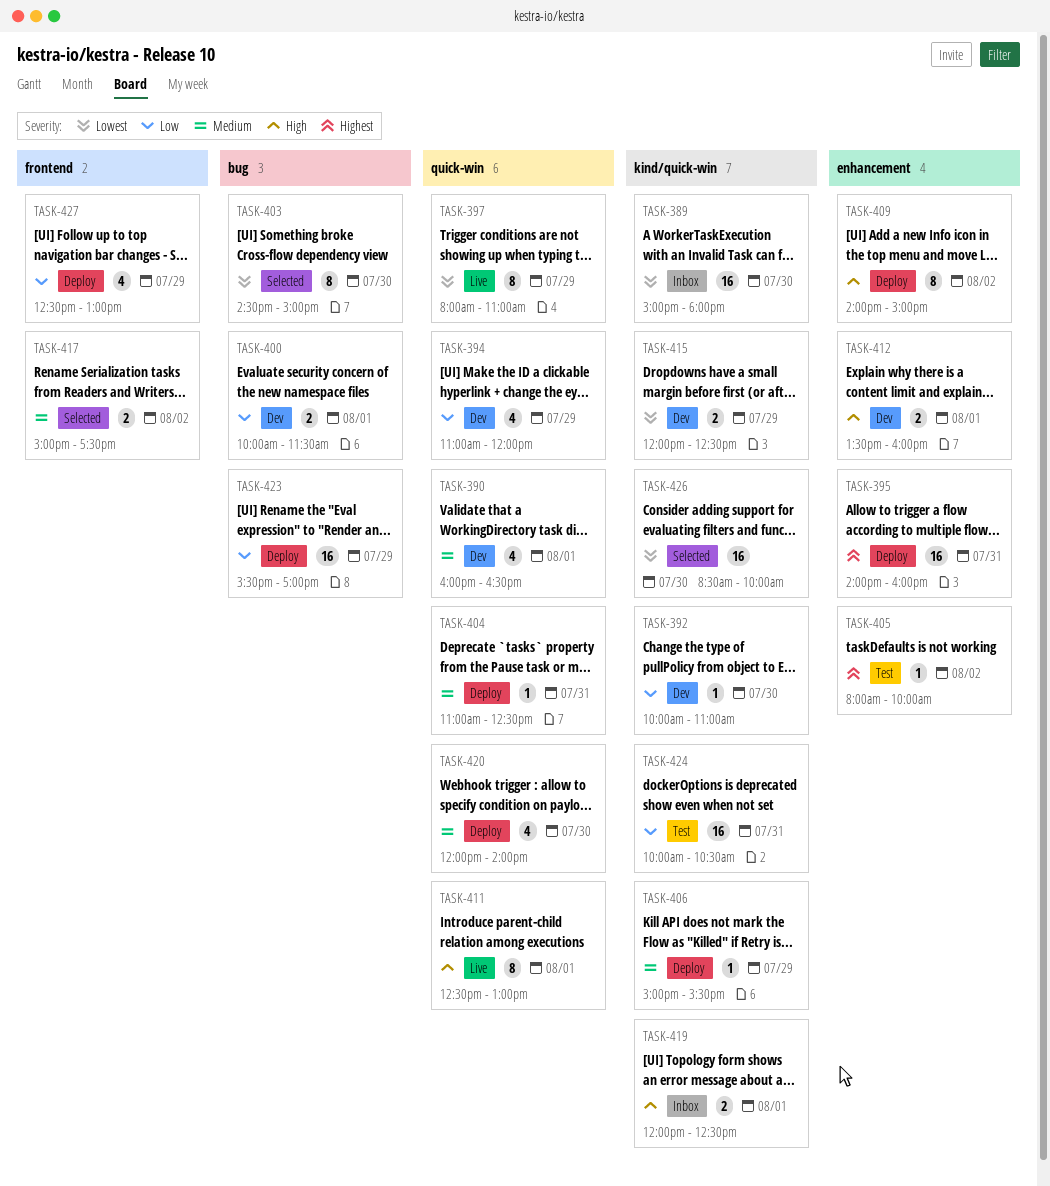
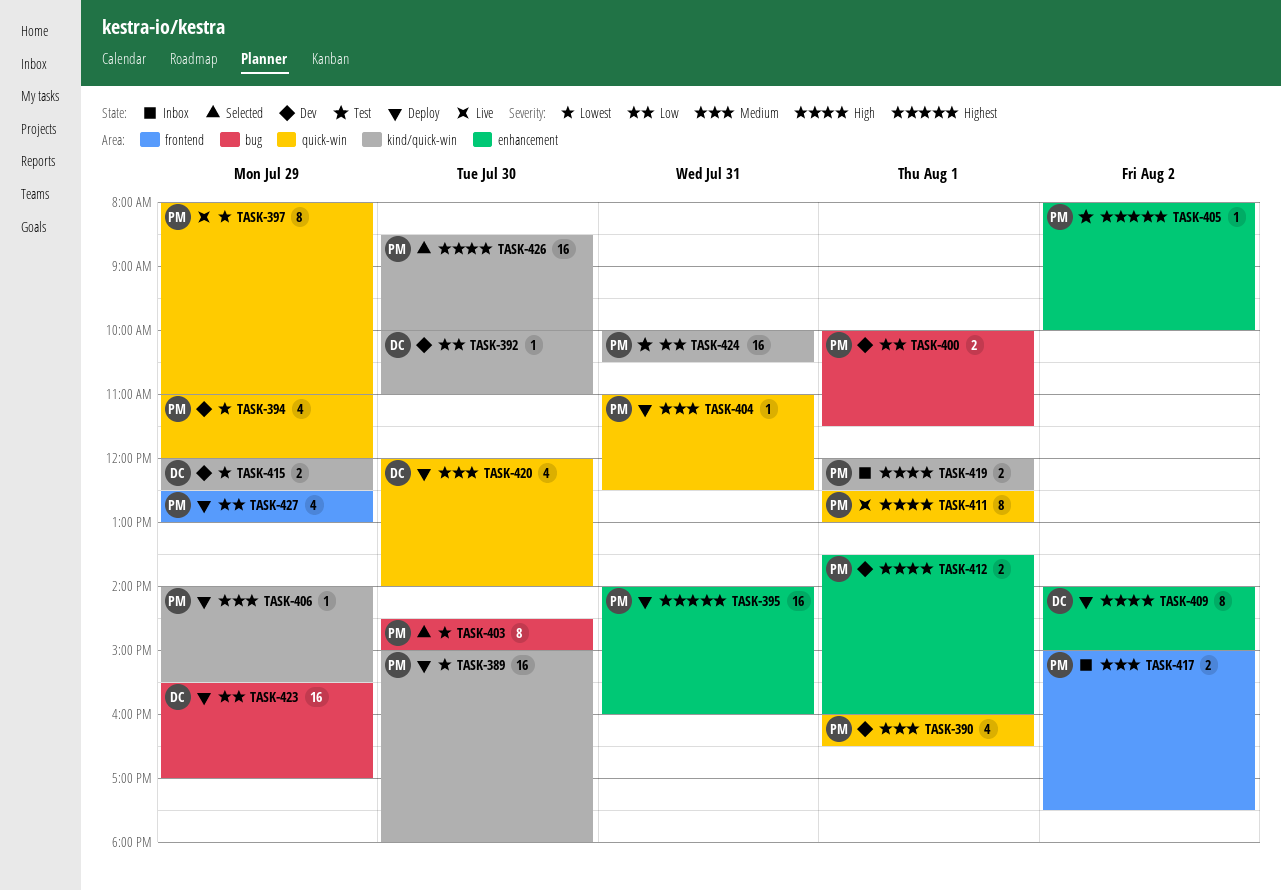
TASK-389, status: Inbox -> Deploy
TASK-394, priority: Low -> Lowest
TASK-406, begins: 15:00 -> 14:00
TASK-417, status: Selected -> Inbox
TASK-426, priority: Lowest -> High

